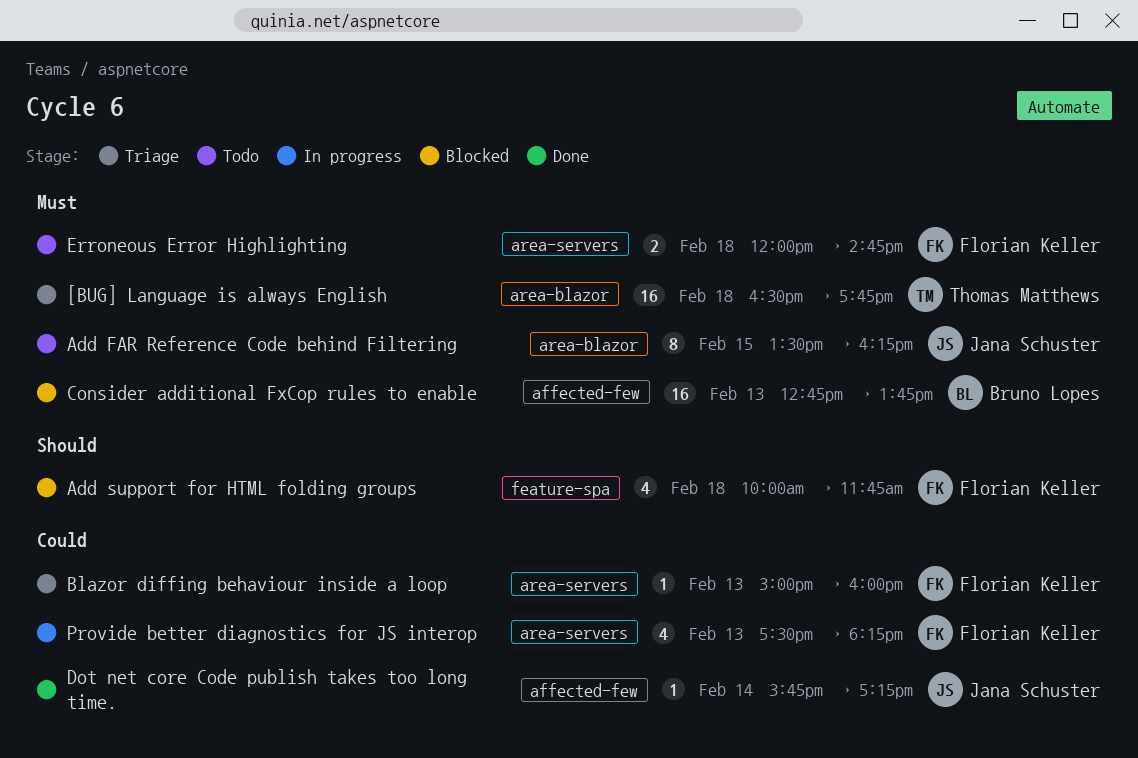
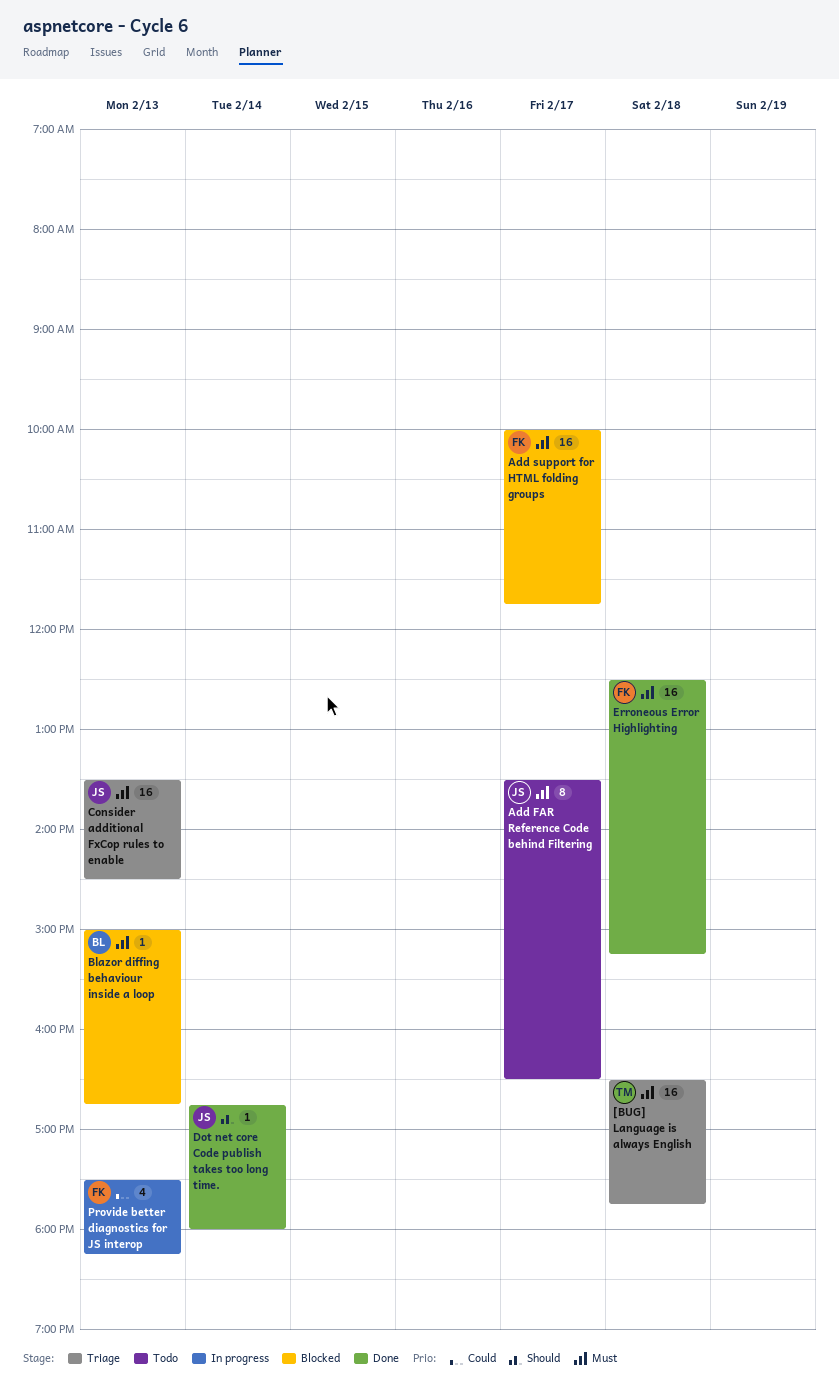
Add FAR Reference Code behind Filtering, day: Feb 15 -> Feb 17
Add FAR Reference Code behind Filtering, ends: 16:15 -> 16:30
Add support for HTML folding groups, priority: Should -> Must
Add support for HTML folding groups, estimate: 4 -> 16
Add support for HTML folding groups, day: Feb 18 -> Feb 17
Blazor diffing behaviour inside a loop, status: Triage -> Blocked
Blazor diffing behaviour inside a loop, owner: Florian Keller -> Bruno Lopes
Blazor diffing behaviour inside a loop, priority: Could -> Must
Blazor diffing behaviour inside a loop, ends: 16:00 -> 16:45
Consider additional FxCop rules to enable, status: Blocked -> Triage
Consider additional FxCop rules to enable, owner: Bruno Lopes -> Jana Schuster
Consider additional FxCop rules to enable, begins: 12:45 -> 13:30
Consider additional FxCop rules to enable, ends: 13:45 -> 14:30
Dot net core Code publish takes too long time., priority: Could -> Should
Dot net core Code publish takes too long time., begins: 15:45 -> 16:45
Dot net core Code publish takes too long time., ends: 17:15 -> 18:00
Erroneous Error Highlighting, status: Todo -> Done
Erroneous Error Highlighting, estimate: 2 -> 16
Erroneous Error Highlighting, begins: 12:00 -> 12:30
Erroneous Error Highlighting, ends: 14:45 -> 15:15

